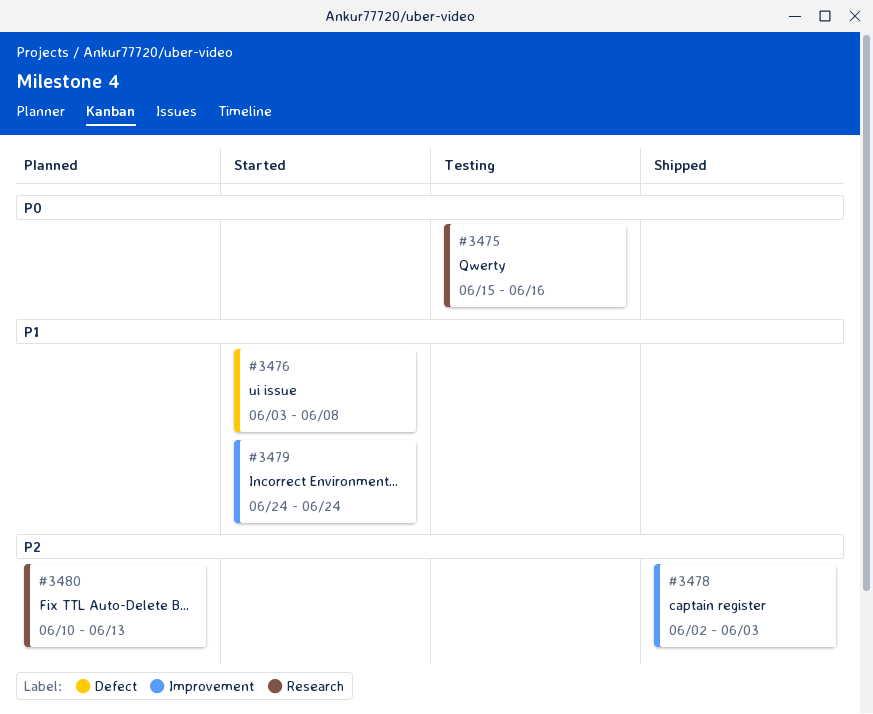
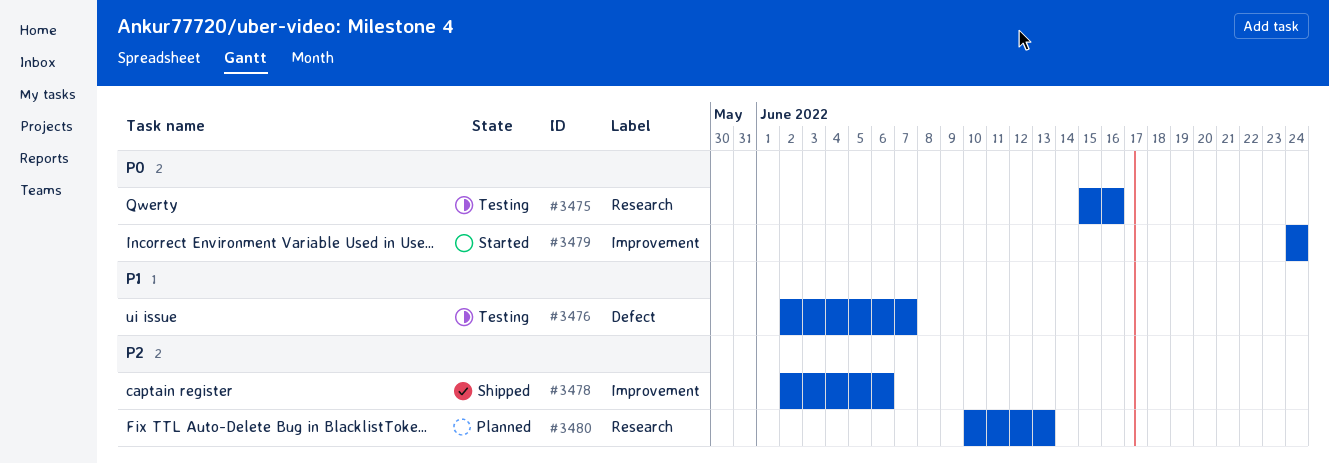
#3476, status: Started -> Testing
#3476, start: Jun 3 -> Jun 2
#3476, due: Jun 8 -> Jun 7
#3478, due: Jun 3 -> Jun 6
#3479, priority: P1 -> P0

